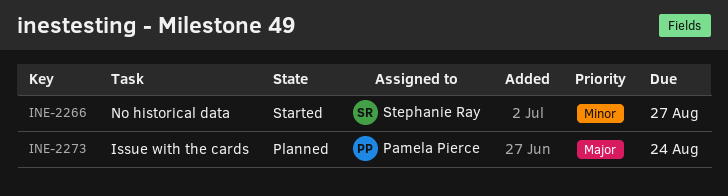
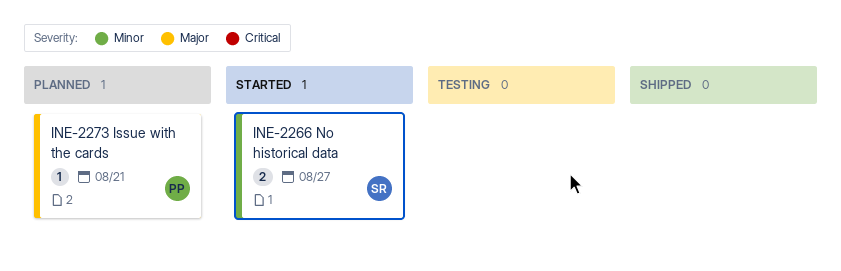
INE-2273, due: Aug 24 -> Aug 21

